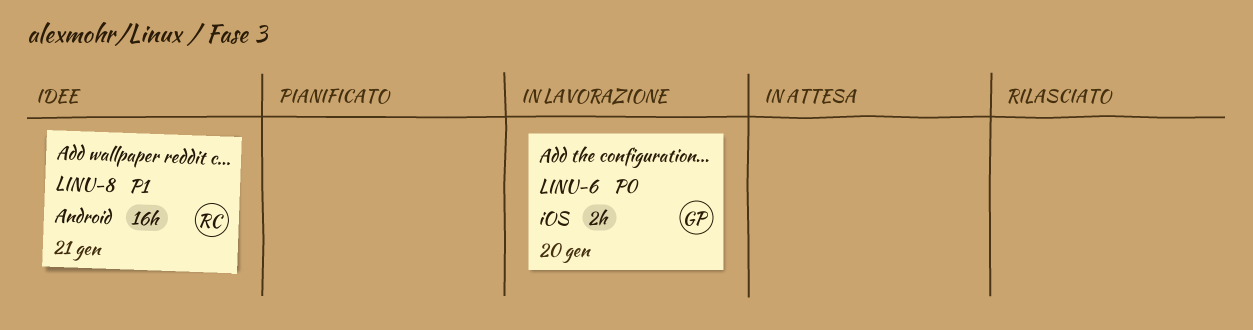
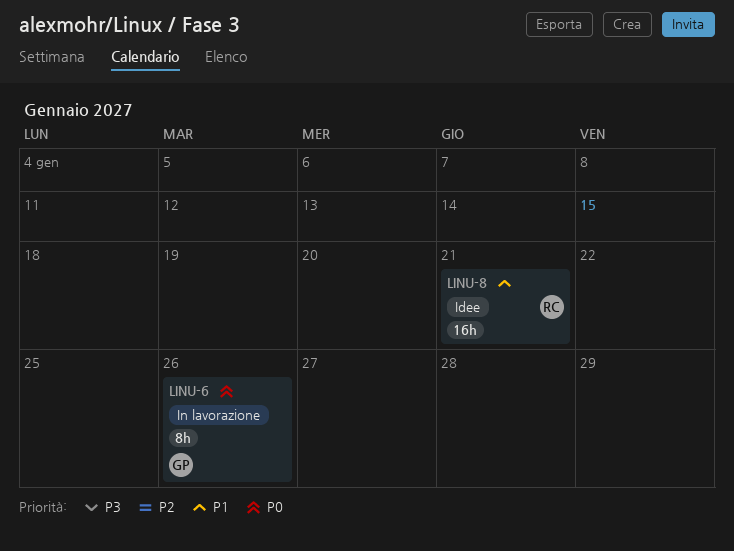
LINU-6, estimate: 2h -> 8h
LINU-6, due: Jan 20 -> Jan 26

